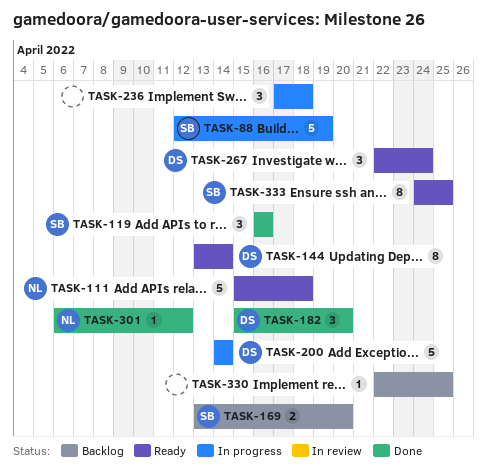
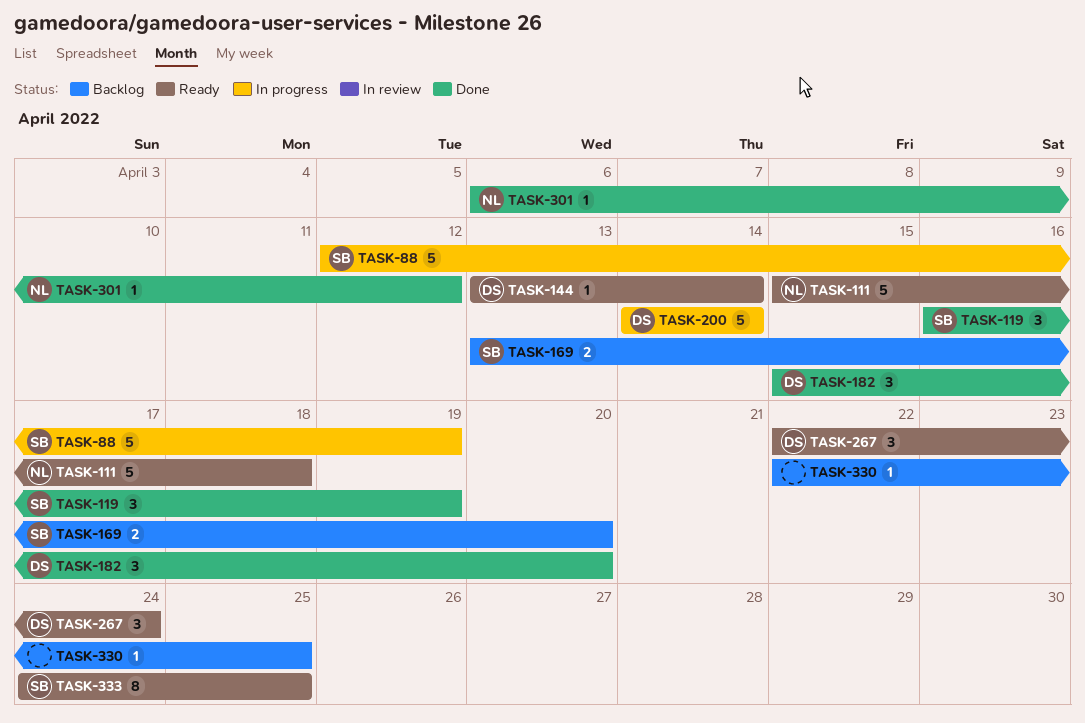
TASK-119, due: Apr 16 -> Apr 19
TASK-144, estimate: 8 -> 1
TASK-236: present -> none

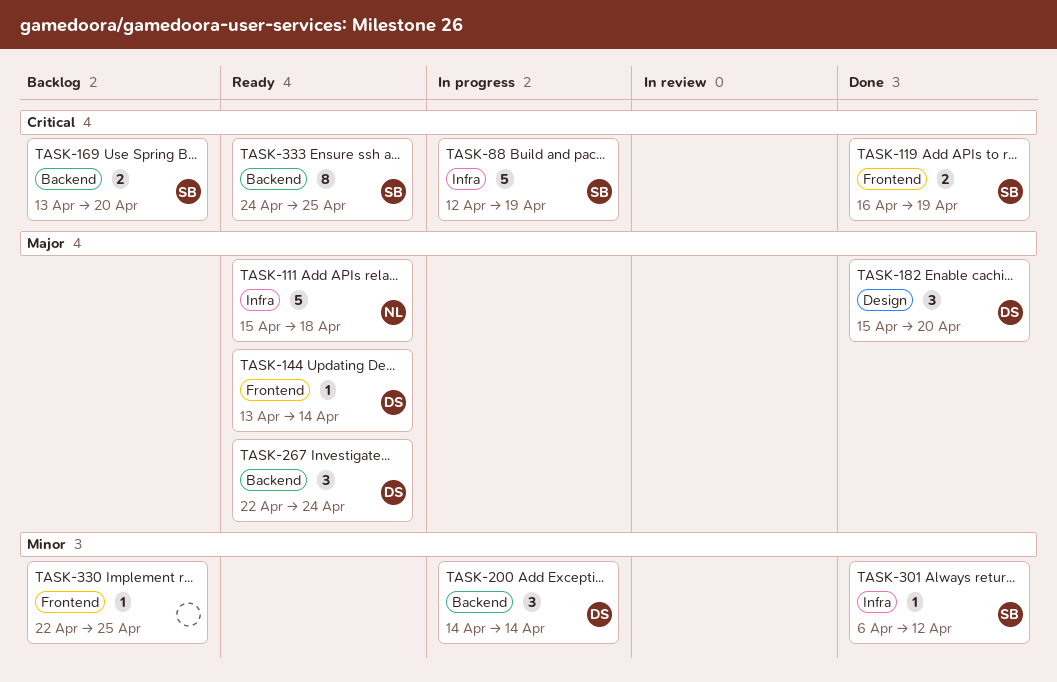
TASK-119, estimate: 3 -> 2
TASK-200, estimate: 5 -> 3
TASK-301, owner: NL -> SB

